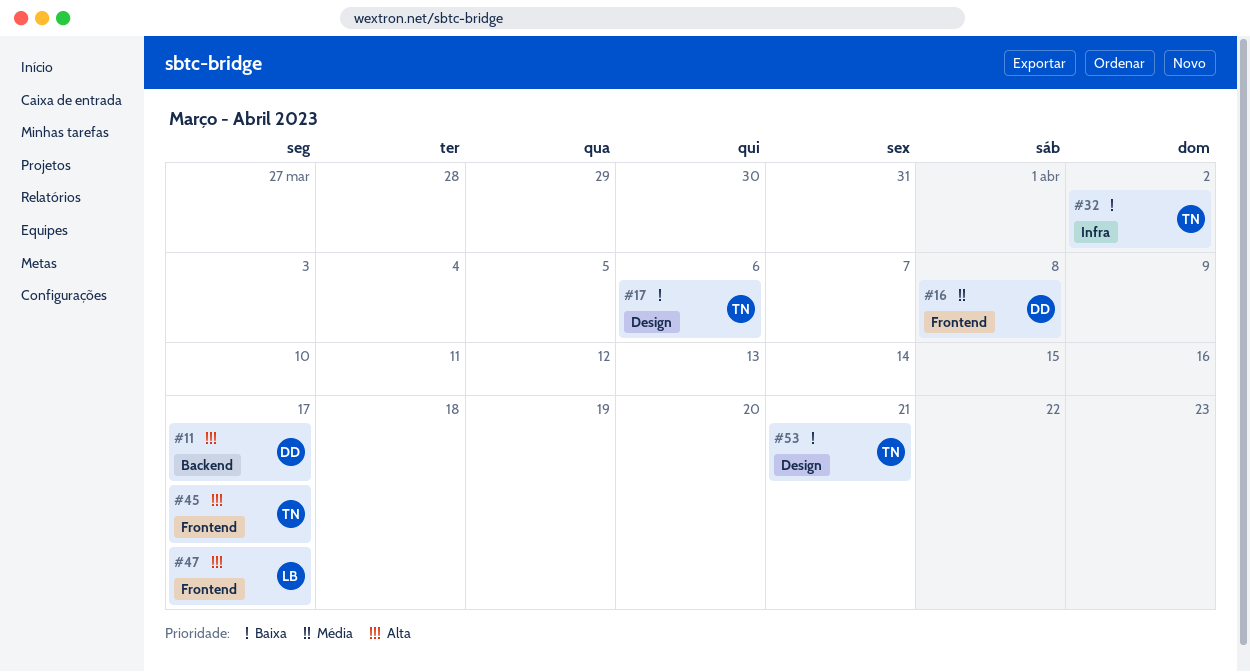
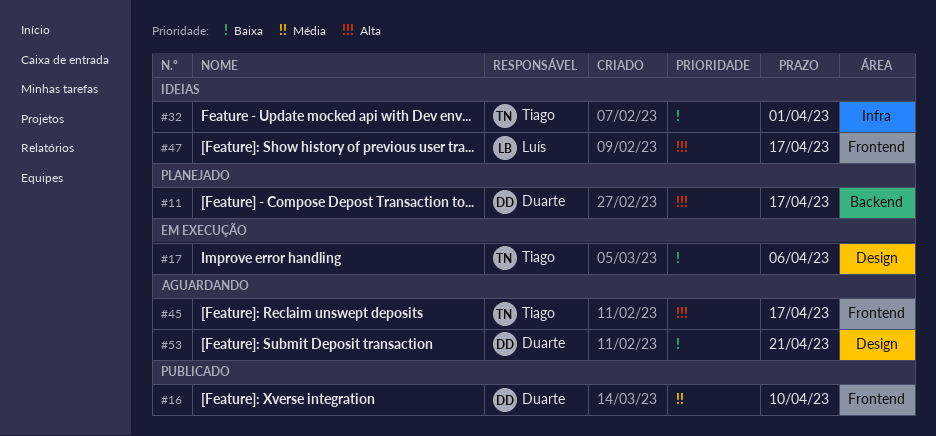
#16, due: Apr 8 -> Apr 10
#32, due: Apr 2 -> Apr 1
#53, owner: Tiago -> Duarte

